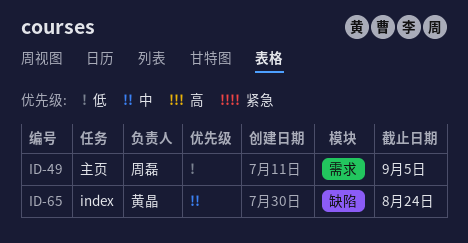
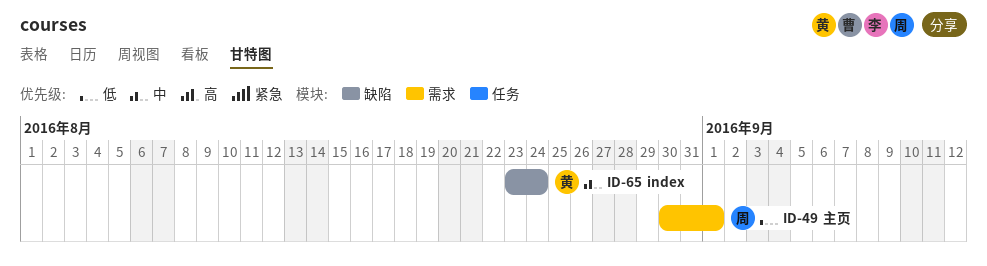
ID-49, due: Sep 5 -> Sep 1

